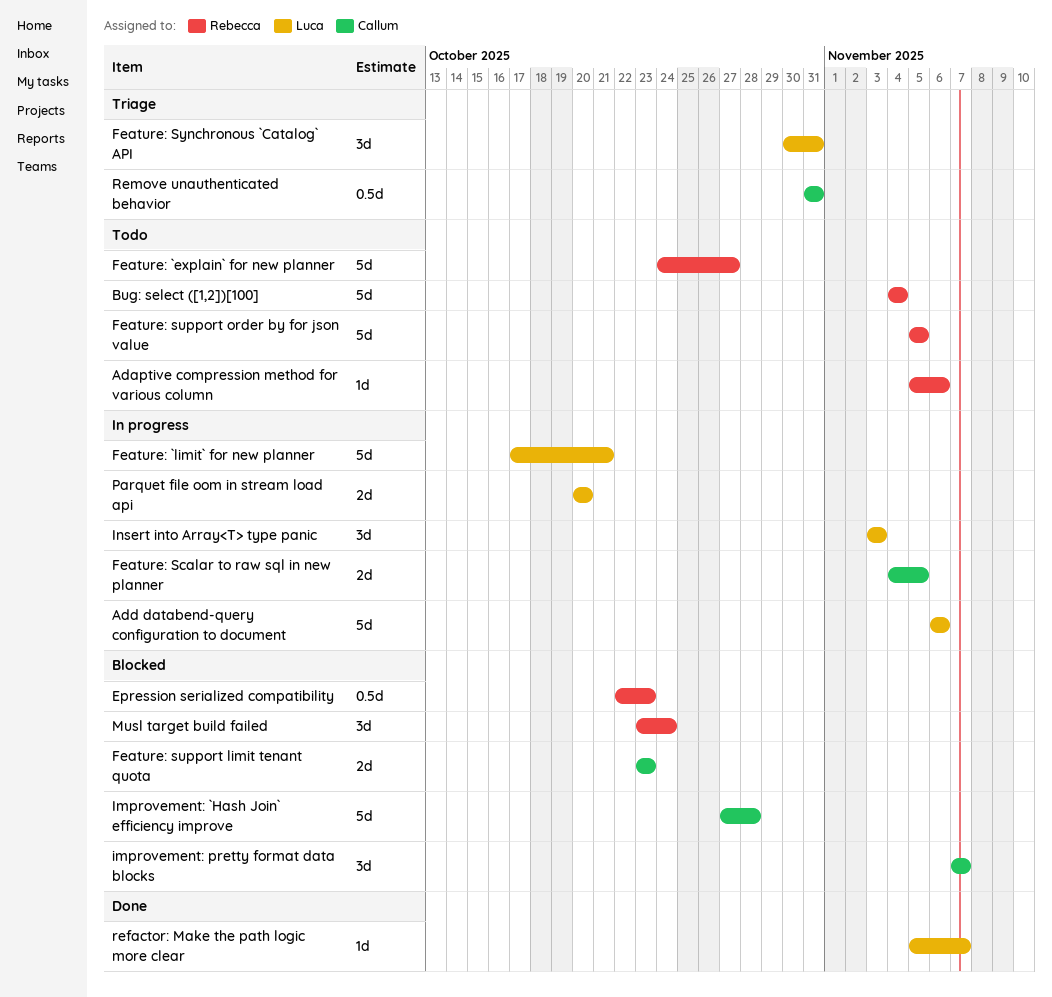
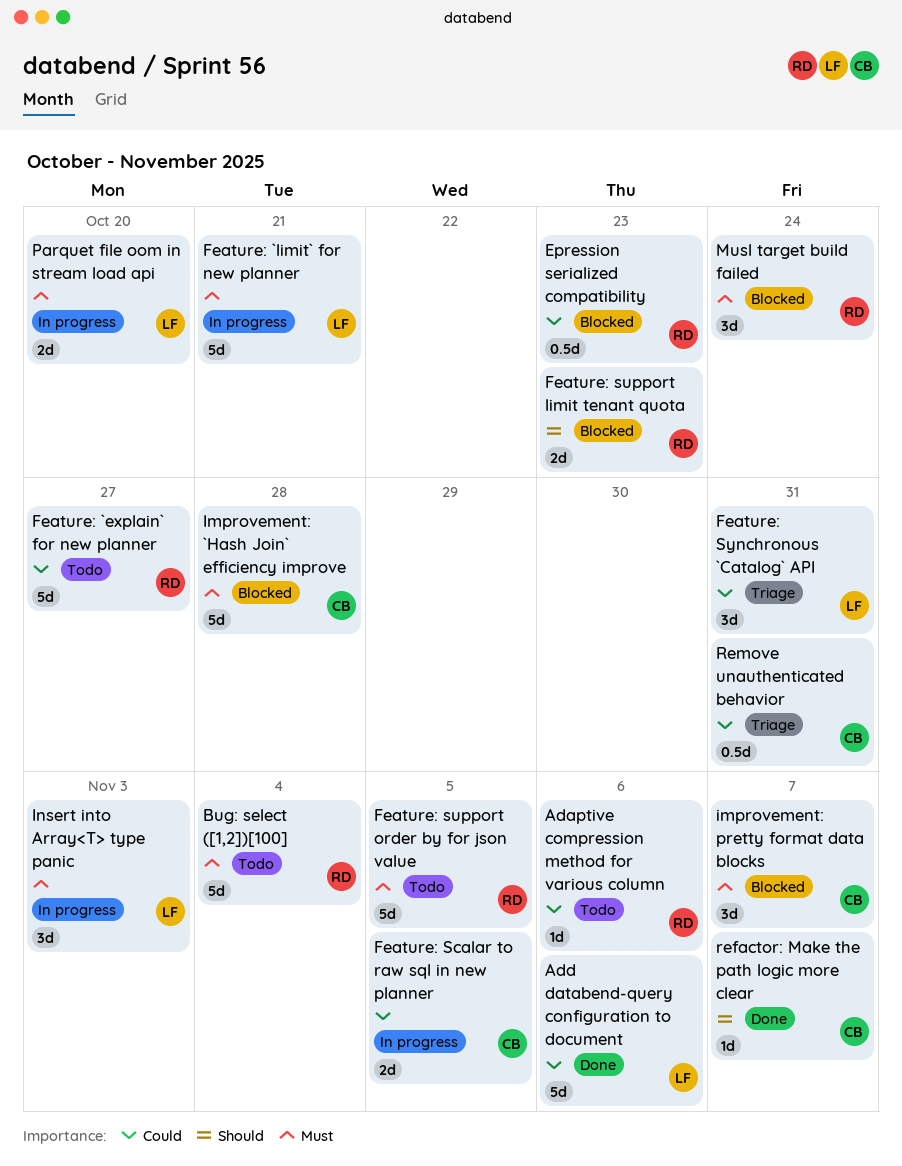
Add databend-query configuration to document, status: In progress -> Done
Feature: support limit tenant quota, owner: Callum -> Rebecca
refactor: Make the path logic more clear, owner: Luca -> Callum

